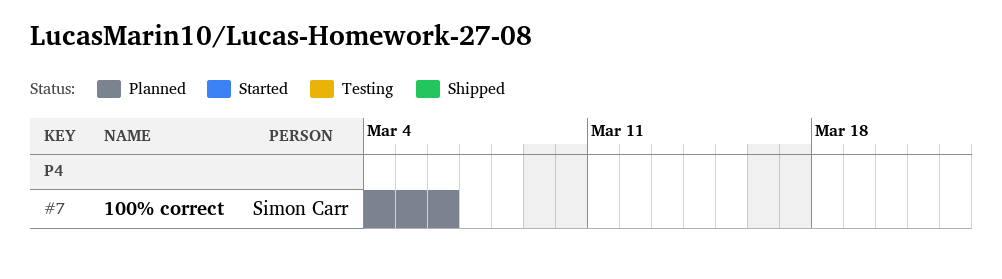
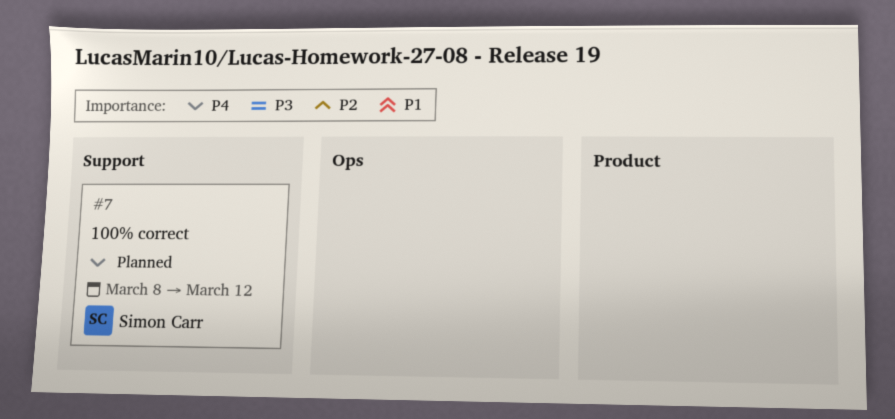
#7, start: Mar 4 -> Mar 8
#7, due: Mar 6 -> Mar 12

